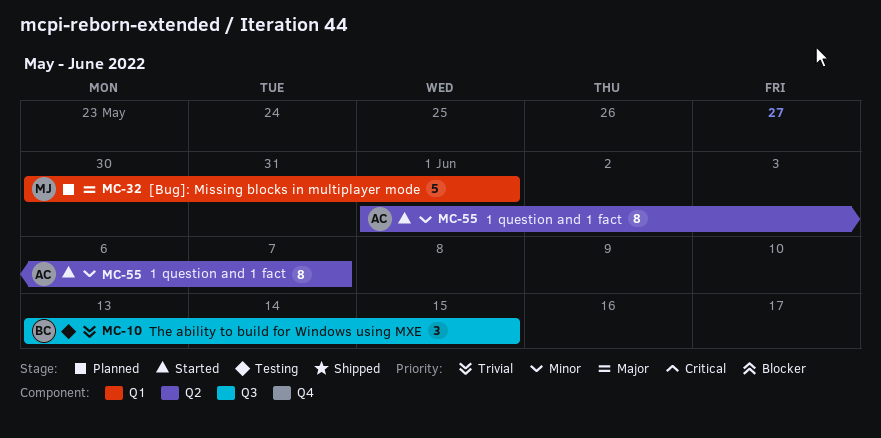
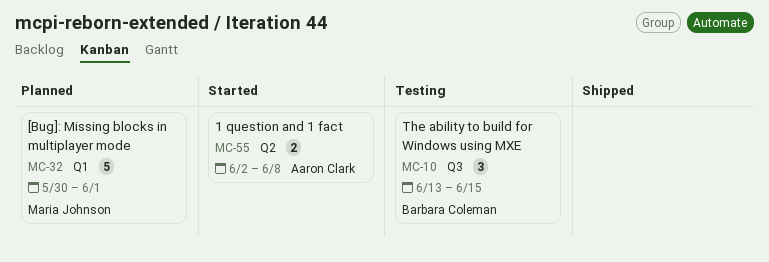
MC-55, estimate: 8 -> 2
MC-55, start: Jun 1 -> Jun 2
MC-55, due: Jun 7 -> Jun 8

